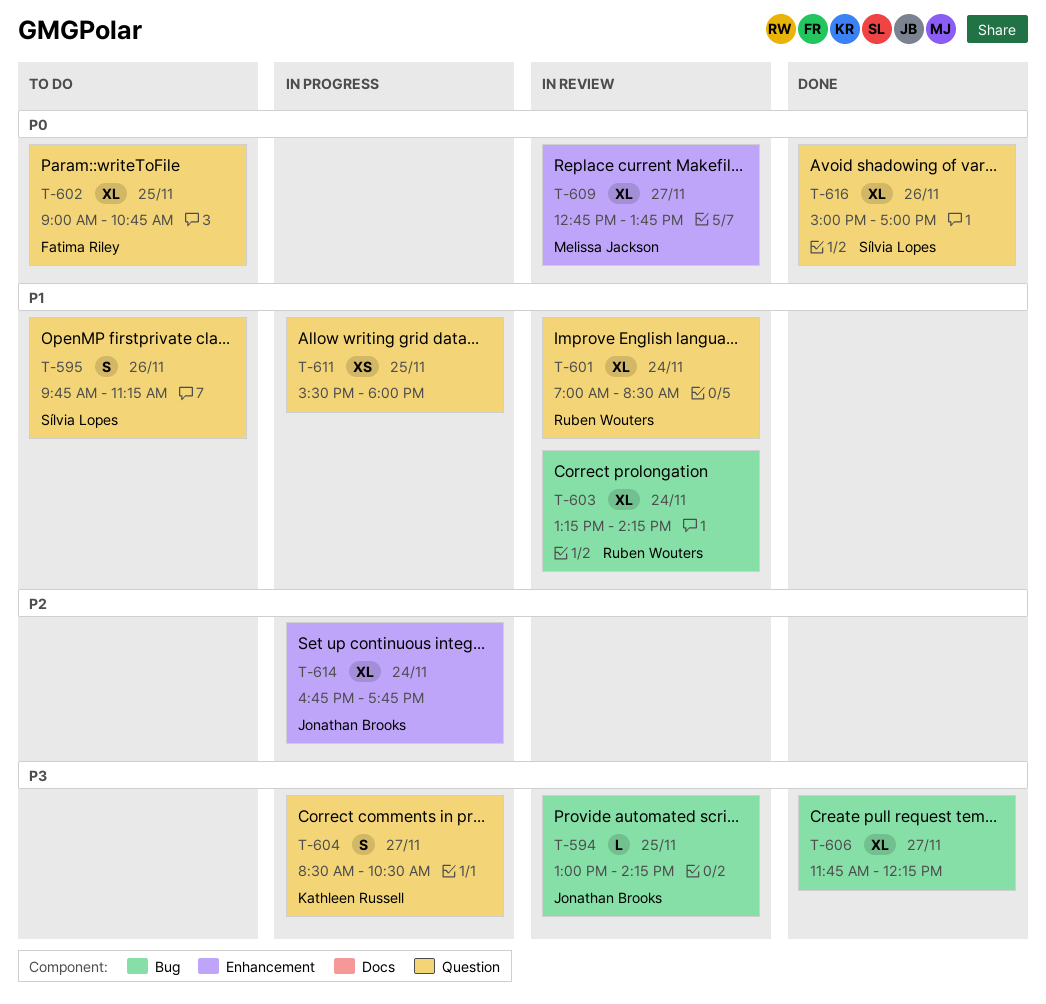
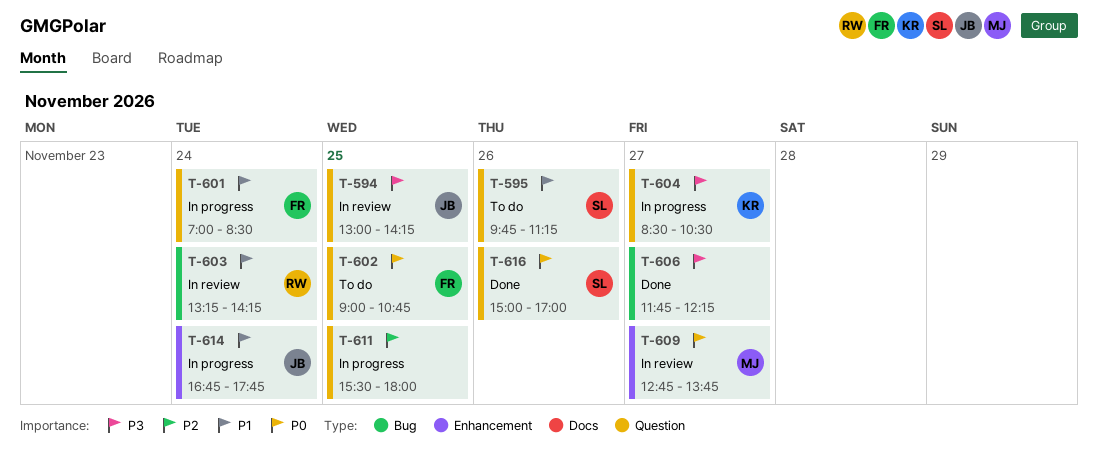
T-594, label: Bug -> Question
T-601, status: In review -> In progress
T-601, owner: Ruben Wouters -> Fatima Riley
T-611, priority: P1 -> P2
T-614, priority: P2 -> P1

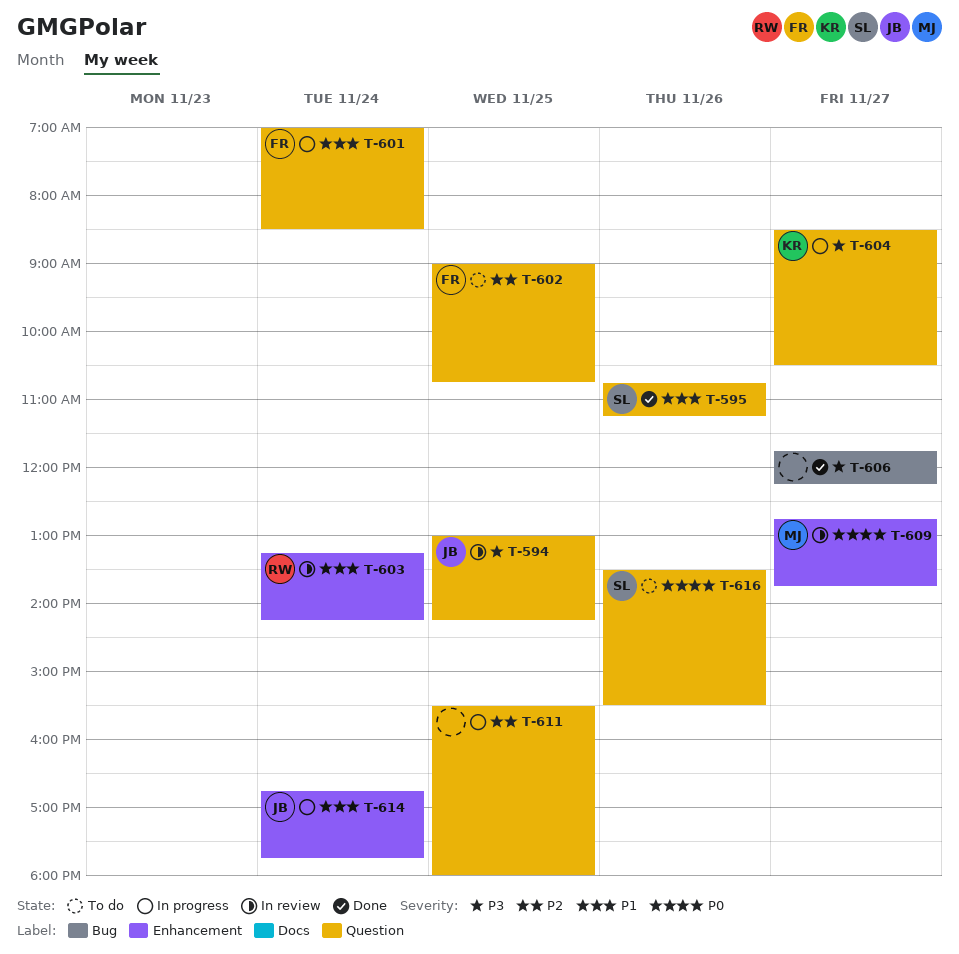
T-595, status: To do -> Done
T-595, begins: 09:45 -> 10:45
T-602, priority: P0 -> P2
T-603, label: Bug -> Enhancement
T-616, status: Done -> To do
T-616, begins: 15:00 -> 13:30
T-616, ends: 17:00 -> 15:30

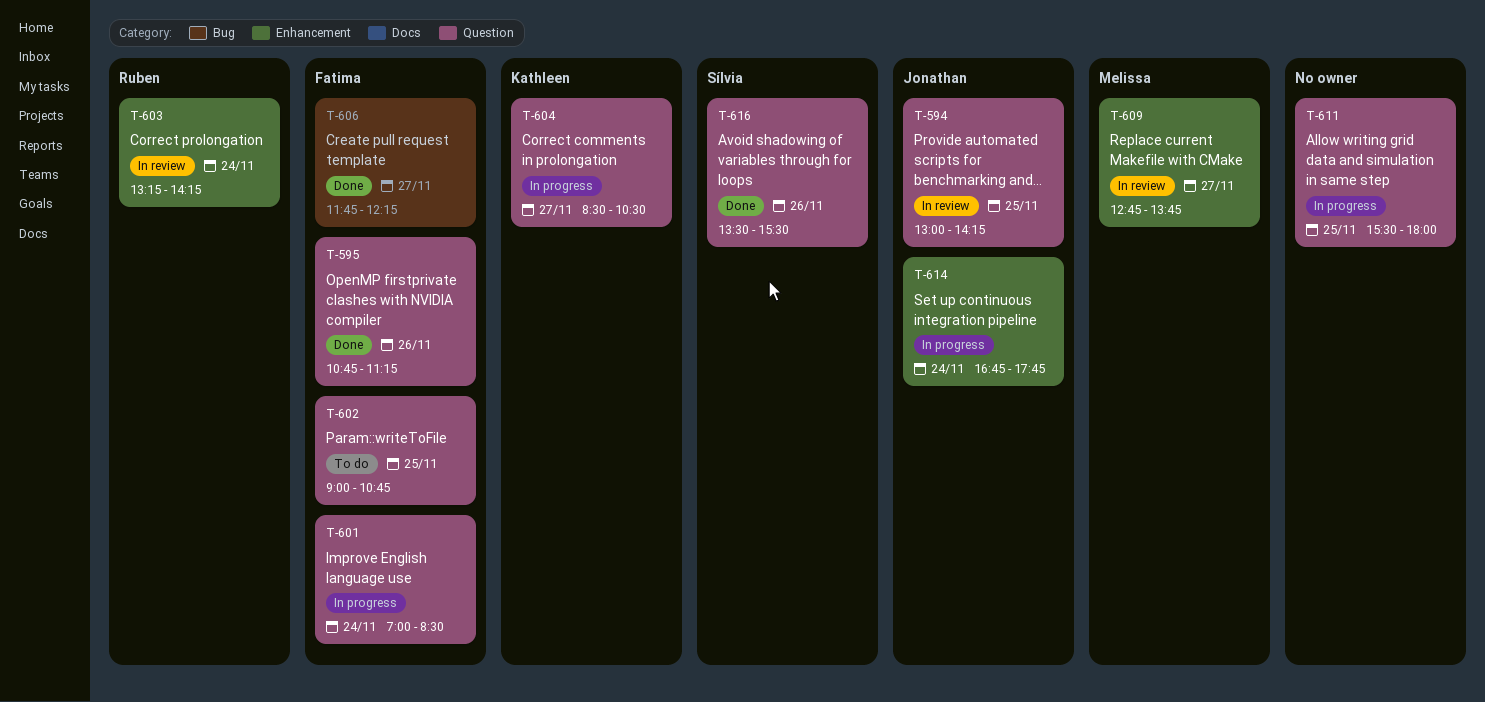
T-595, owner: Sílvia -> Fatima
T-606, owner: none -> Fatima
T-616, status: To do -> Done

